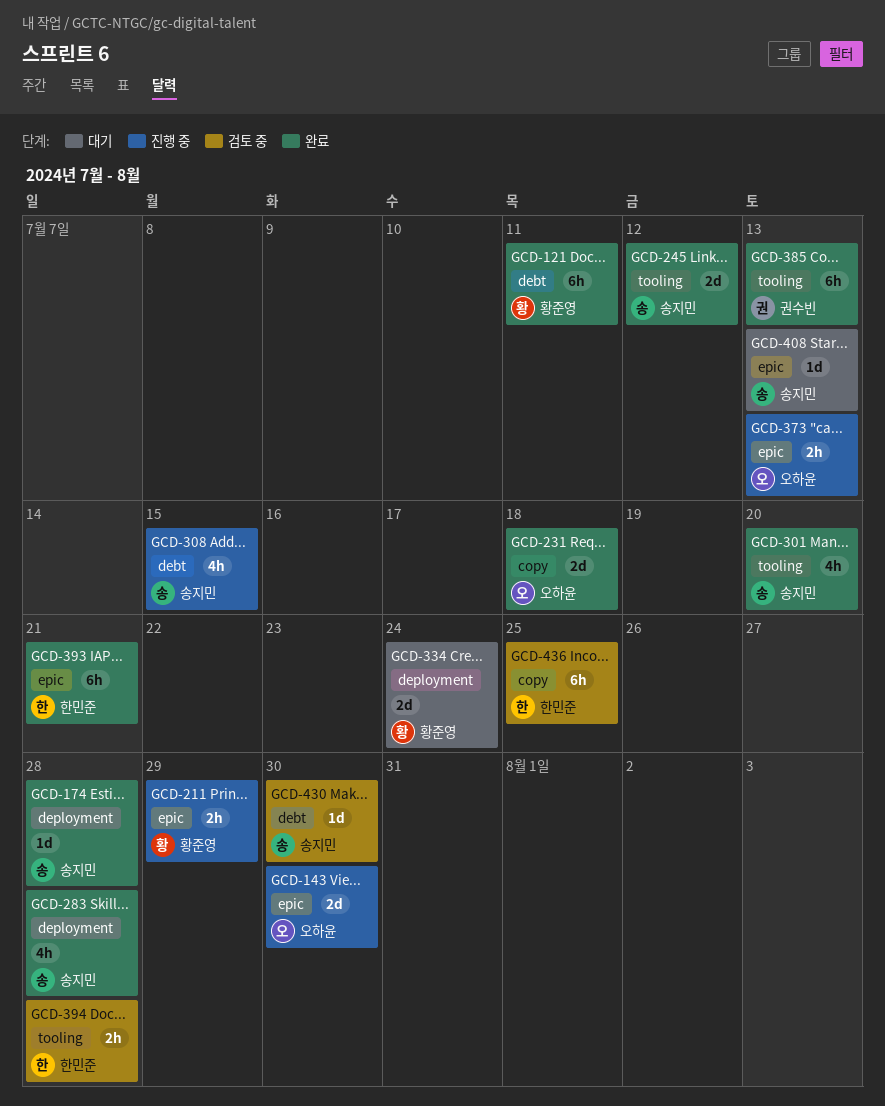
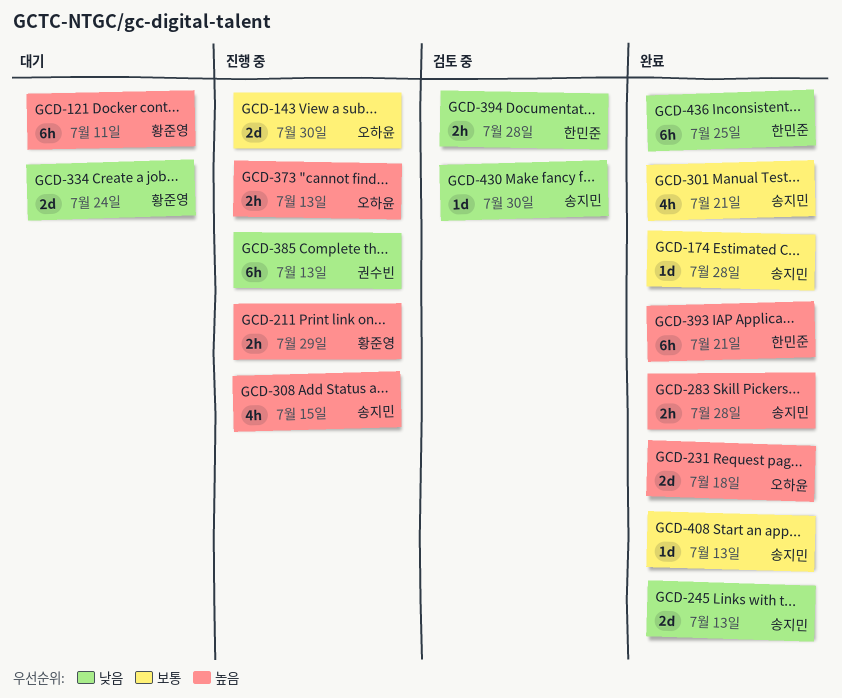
GCD-121, status: 완료 -> 대기
GCD-245, due: Jul 12 -> Jul 13
GCD-283, estimate: 4h -> 2h
GCD-301, due: Jul 20 -> Jul 21
GCD-385, status: 완료 -> 진행 중
GCD-408, status: 대기 -> 완료
GCD-436, status: 검토 중 -> 완료

